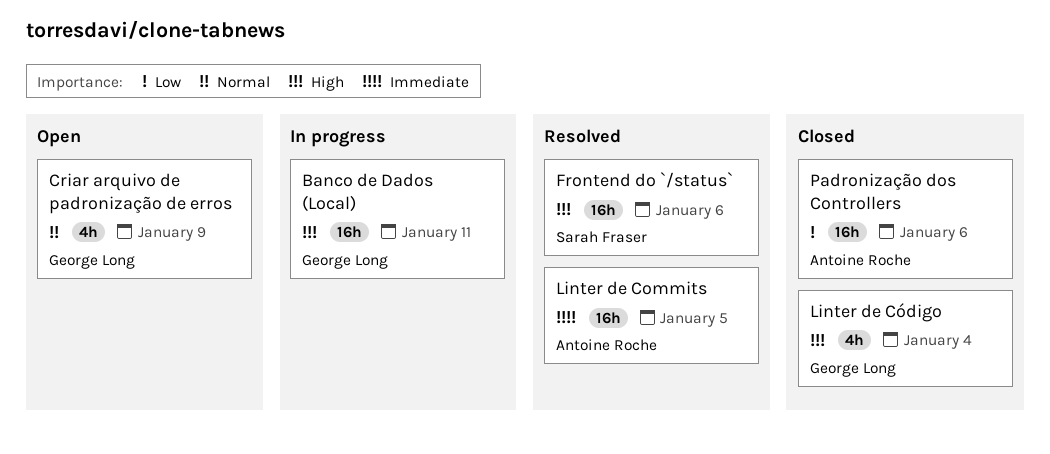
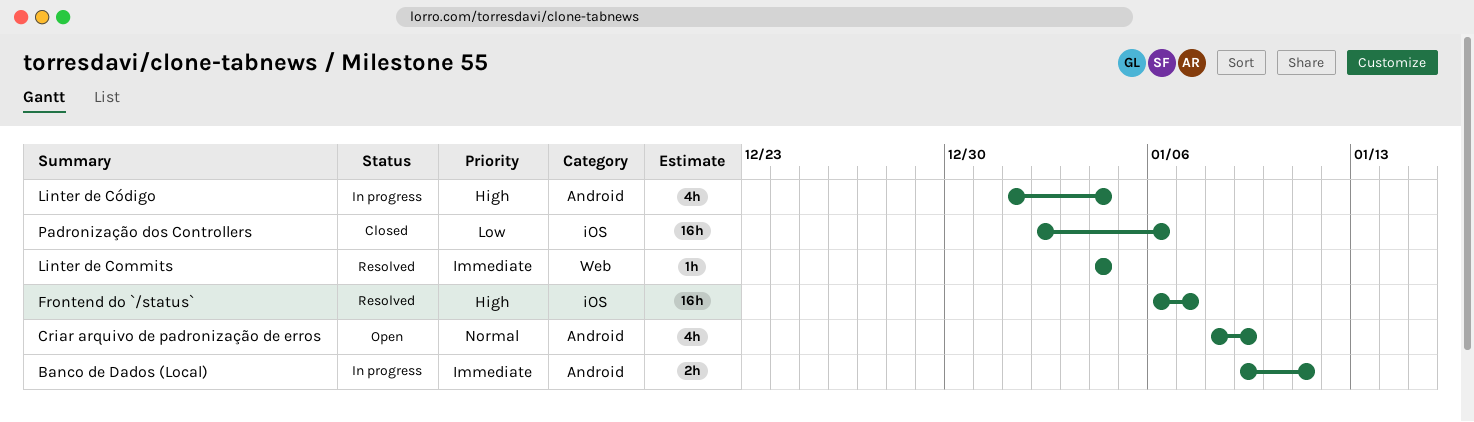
Banco de Dados (Local), priority: High -> Immediate
Banco de Dados (Local), estimate: 16h -> 2h
Frontend do `/status`, due: Jan 6 -> Jan 7
Linter de Commits, estimate: 16h -> 1h
Linter de Commits, due: Jan 5 -> Jan 4
Linter de Código, status: Closed -> In progress

